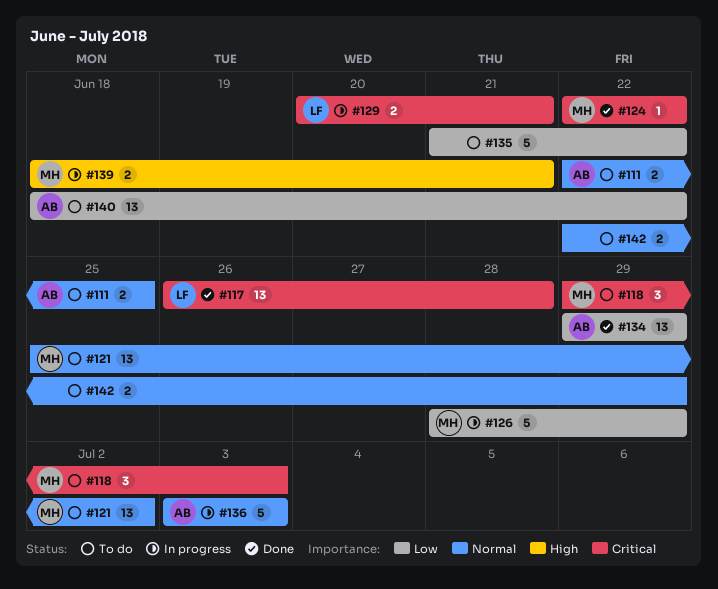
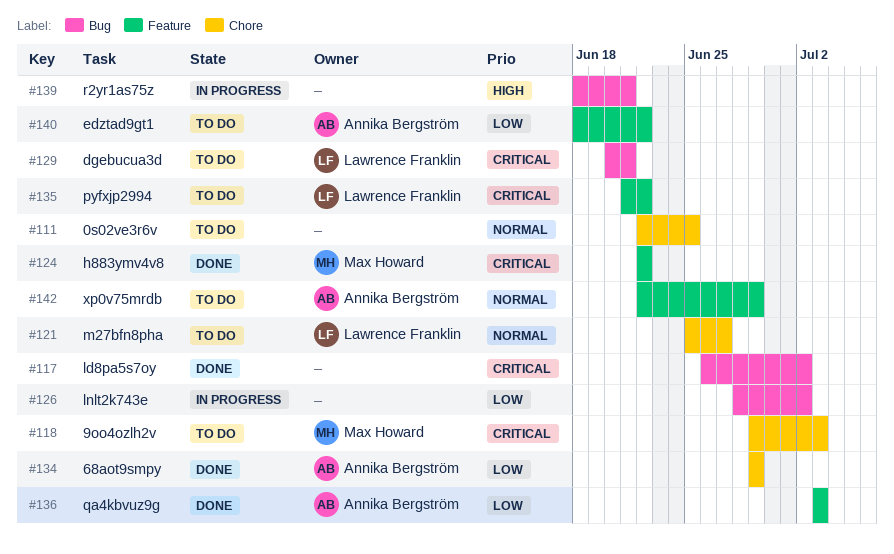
#111, owner: Annika Bergström -> none
#117, owner: Lawrence Franklin -> none
#117, due: Jun 28 -> Jul 2
#121, owner: Max Howard -> Lawrence Franklin
#121, due: Jul 2 -> Jun 27
#126, owner: Max Howard -> none
#126, due: Jun 29 -> Jul 2
#129, status: In progress -> To do
#135, owner: none -> Lawrence Franklin
#135, priority: Low -> Critical
#136, status: In progress -> Done
#136, priority: Normal -> Low
#139, owner: Max Howard -> none
#142, owner: none -> Annika Bergström

